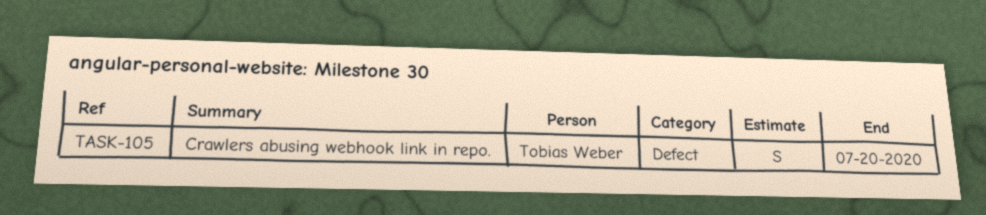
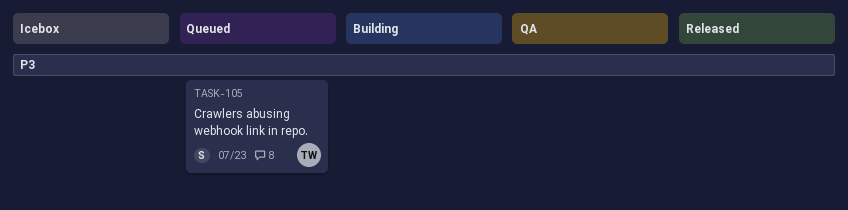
TASK-105, due: Jul 20 -> Jul 23

